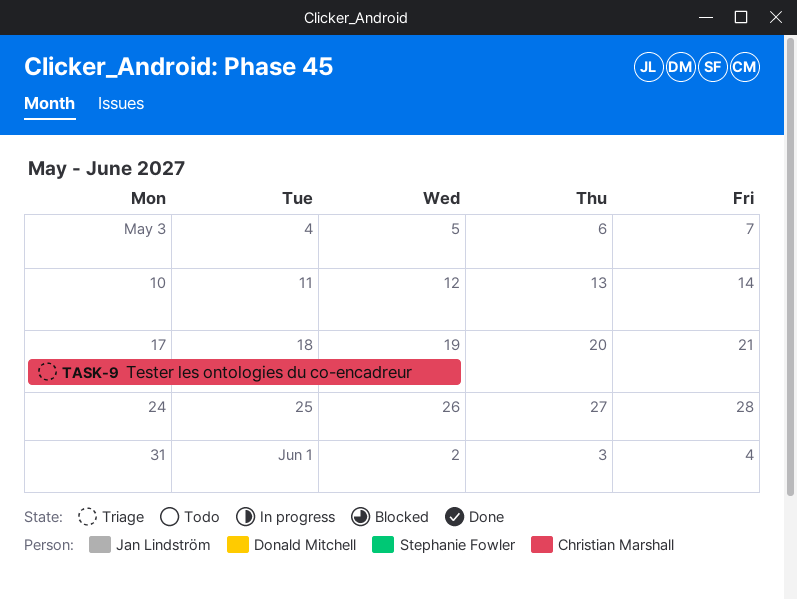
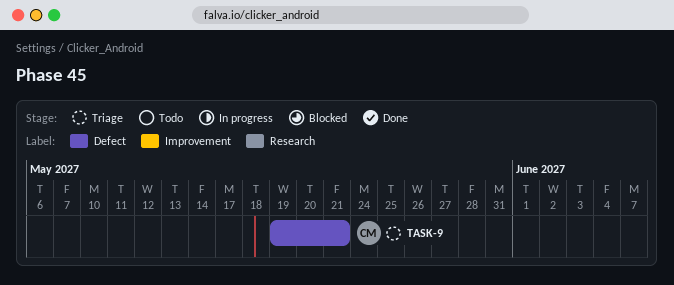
TASK-9, start: May 17 -> May 19
TASK-9, due: May 19 -> May 21

